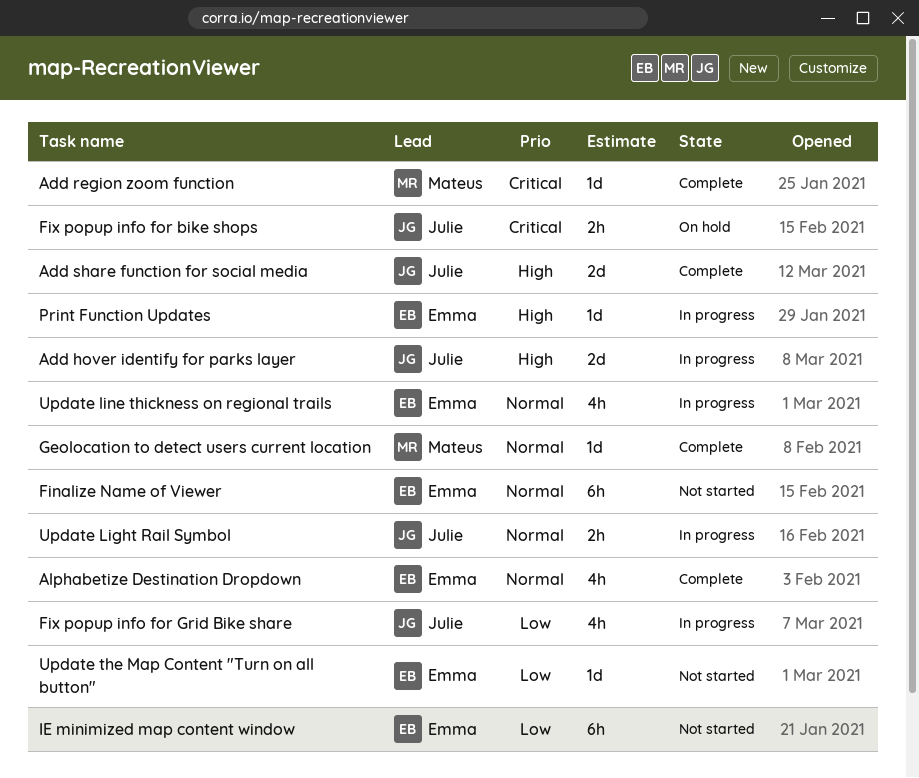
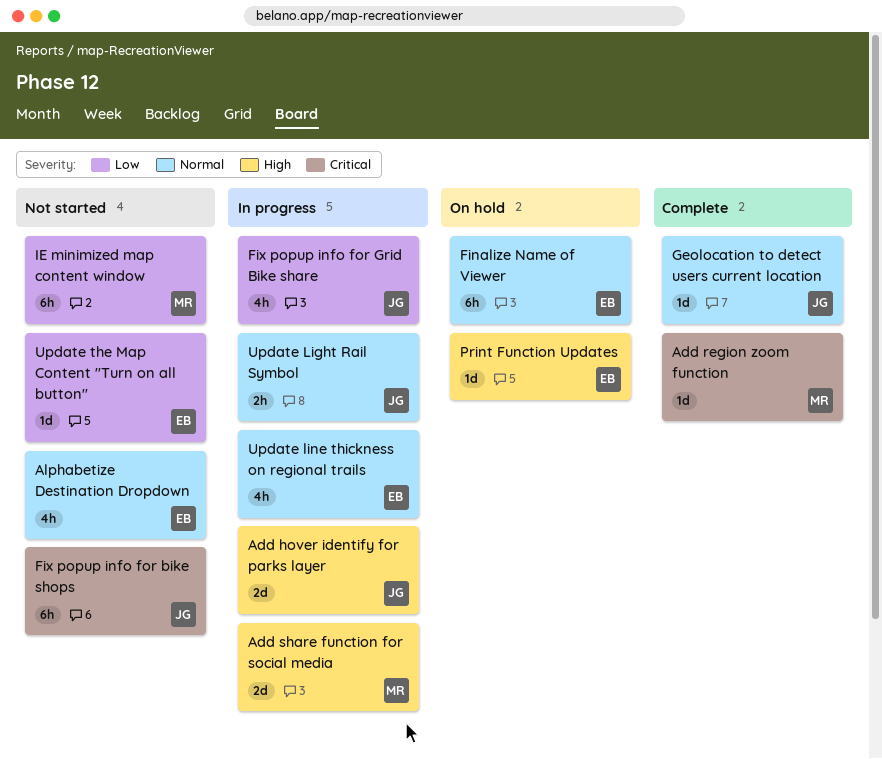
Add share function for social media, status: Complete -> In progress
Add share function for social media, owner: Julie -> Mateus
Alphabetize Destination Dropdown, status: Complete -> Not started
Finalize Name of Viewer, status: Not started -> On hold
Fix popup info for bike shops, status: On hold -> Not started
Fix popup info for bike shops, estimate: 2h -> 6h
Geolocation to detect users current location, owner: Mateus -> Julie
IE minimized map content window, owner: Emma -> Mateus
Print Function Updates, status: In progress -> On hold

